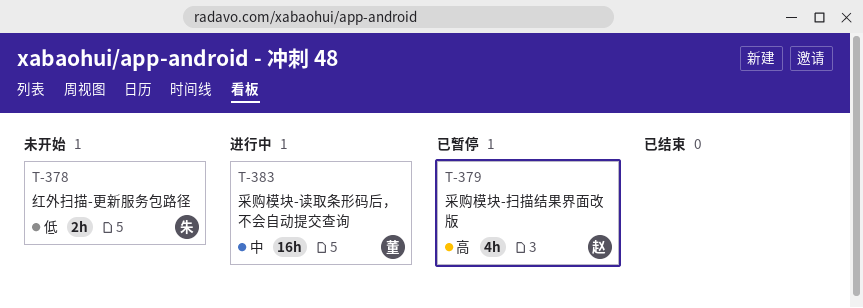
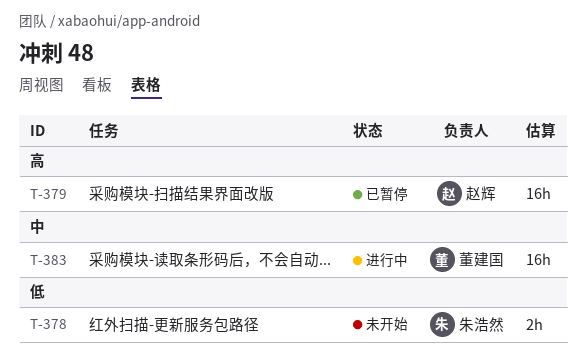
T-379, estimate: 4h -> 16h

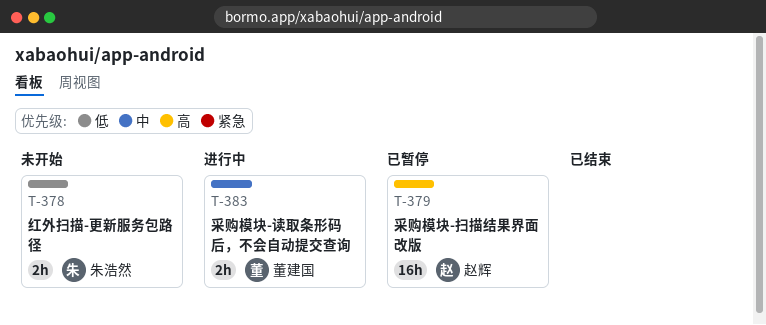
T-383, estimate: 16h -> 2h

